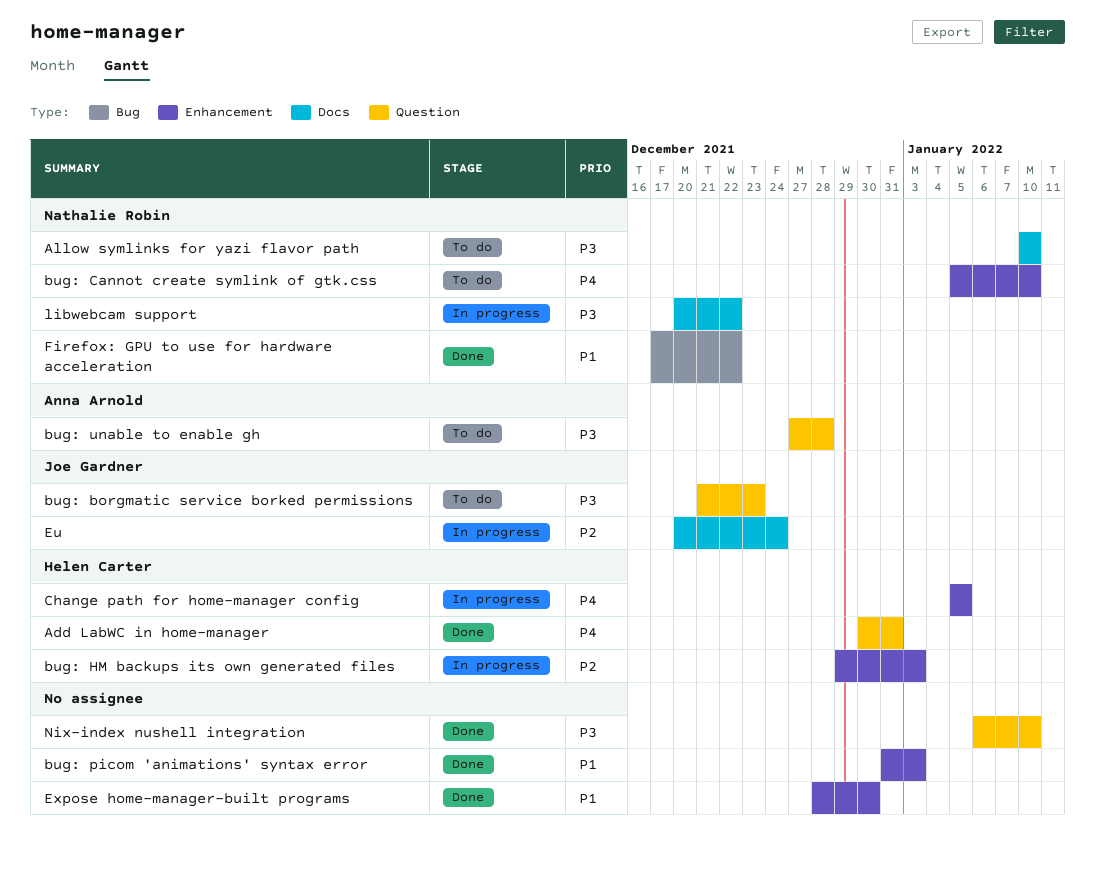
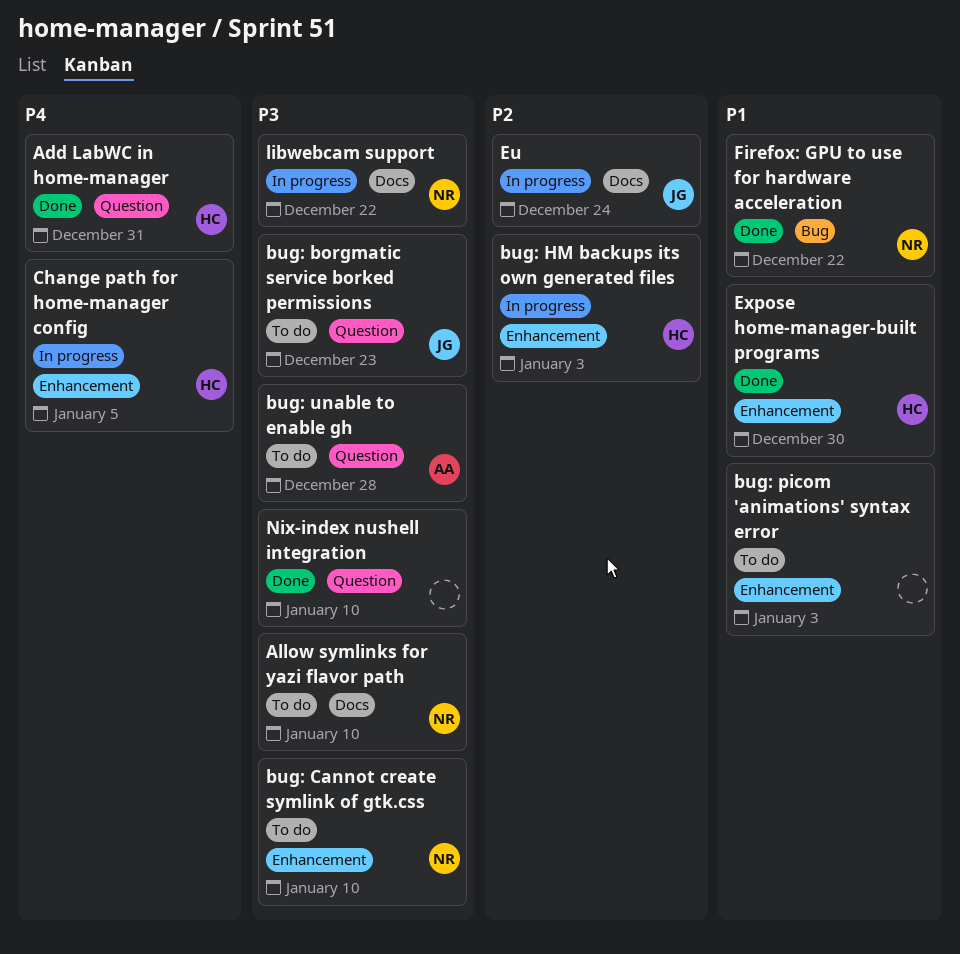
bug: Cannot create symlink of gtk.css, priority: P4 -> P3
bug: picom 'animations' syntax error, status: Done -> To do
Expose home-manager-built programs, owner: none -> Helen Carter

